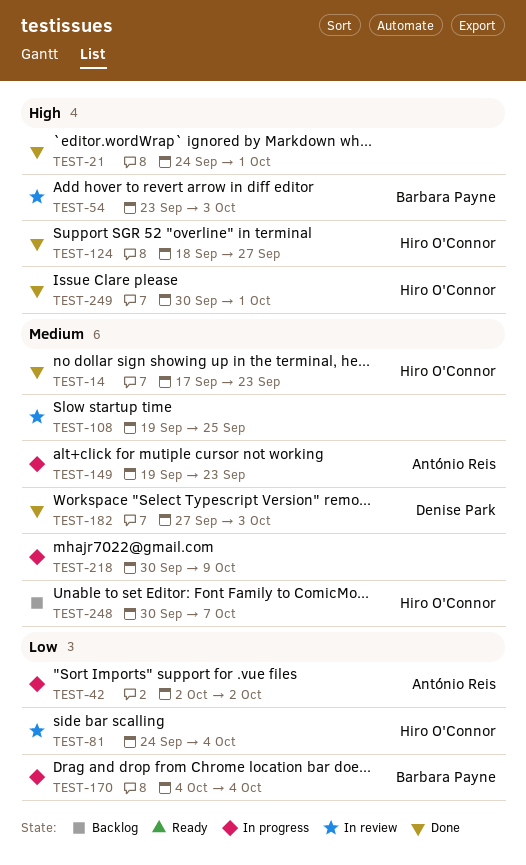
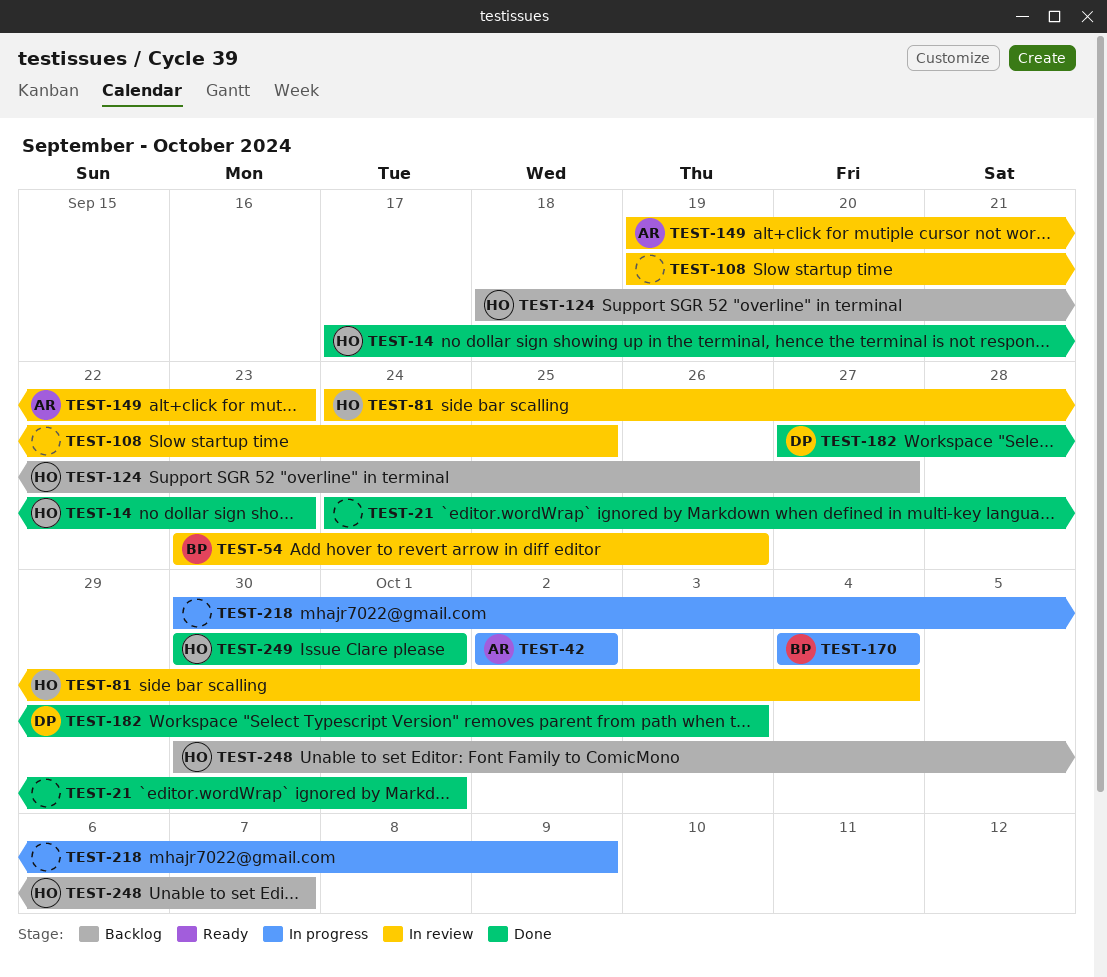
TEST-54, due: Oct 3 -> Sep 26
TEST-124, status: Done -> Backlog
TEST-149, status: In progress -> In review

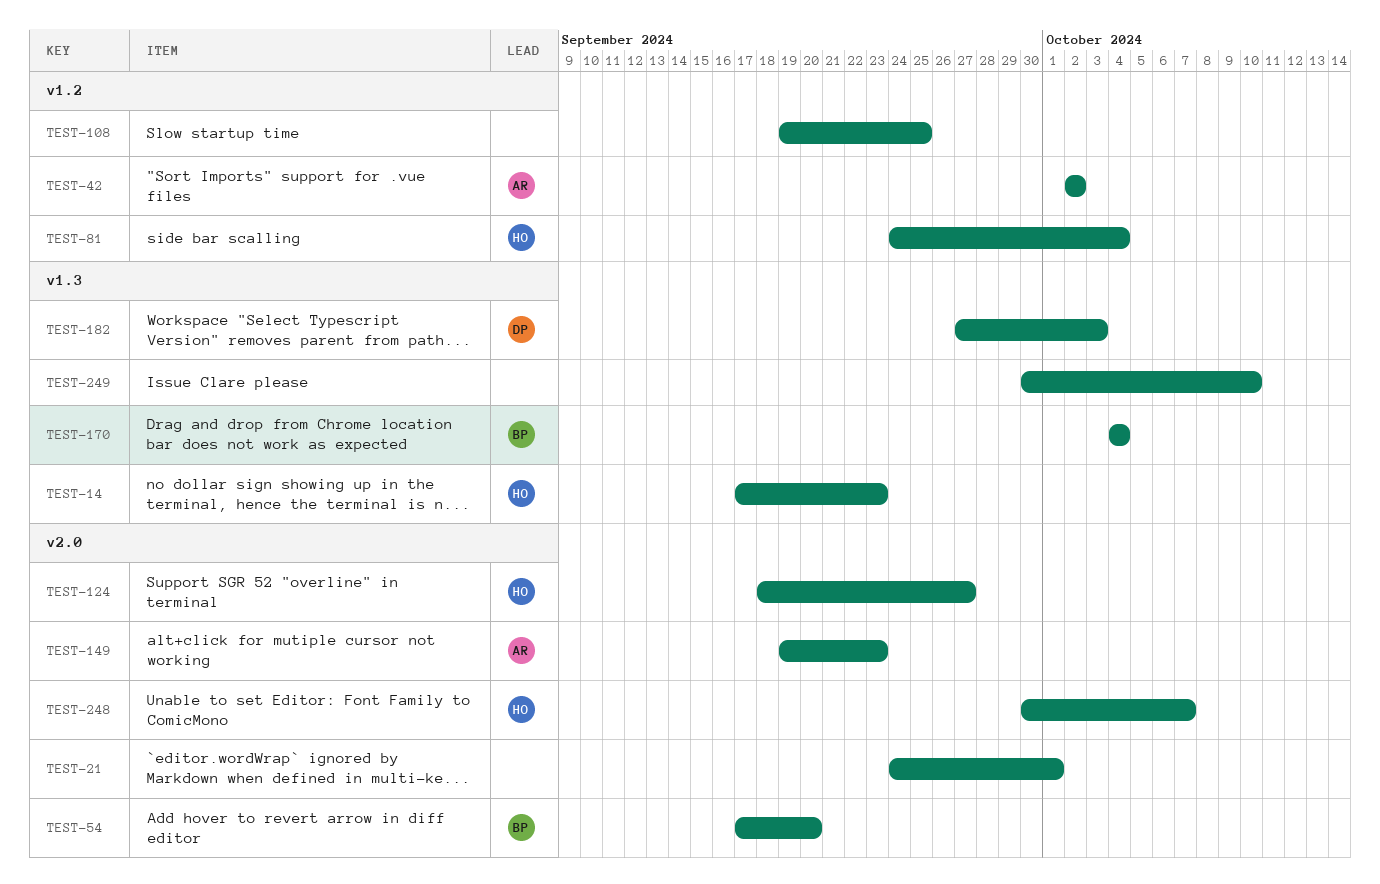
TEST-54, start: Sep 23 -> Sep 17
TEST-54, due: Sep 26 -> Sep 20
TEST-218: present -> none
TEST-249, owner: HO -> none
TEST-249, due: Oct 1 -> Oct 10

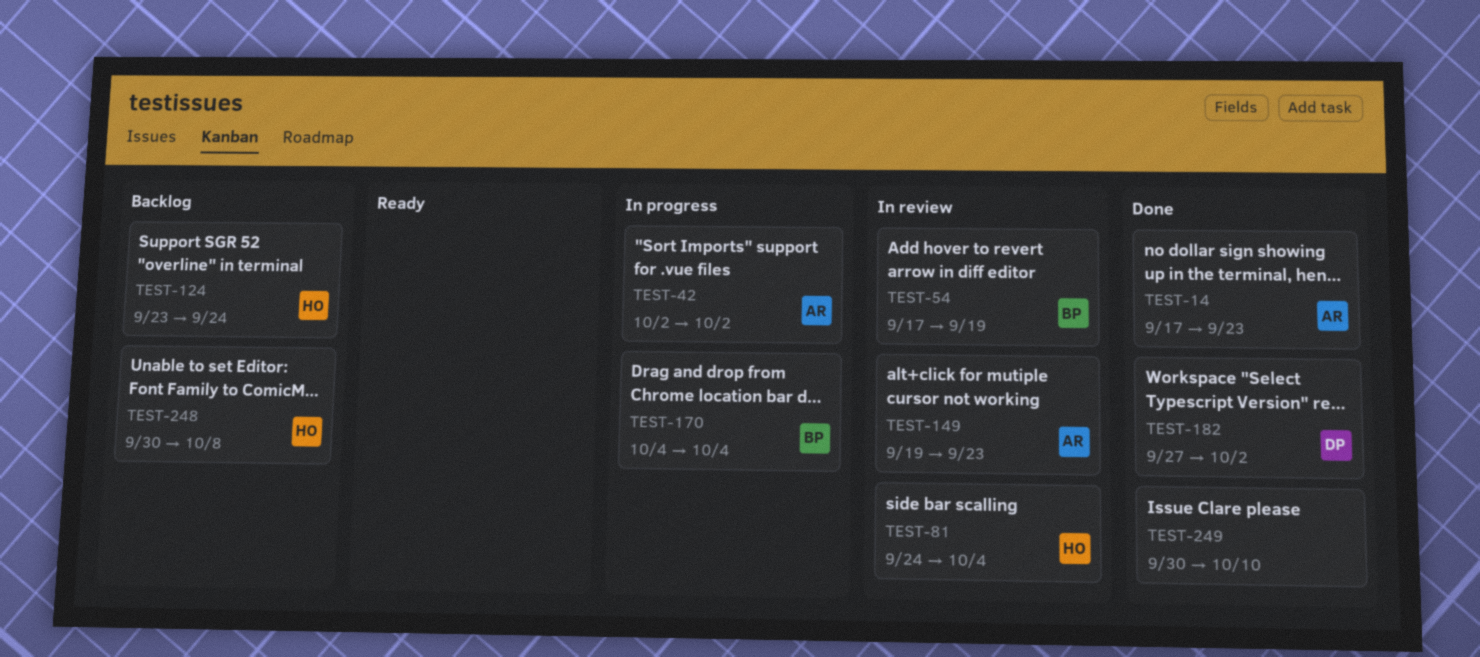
TEST-14, owner: HO -> AR
TEST-21: present -> none
TEST-54, due: Sep 20 -> Sep 19
TEST-108: present -> none
TEST-124, start: Sep 18 -> Sep 23
TEST-124, due: Sep 27 -> Sep 24
TEST-182, due: Oct 3 -> Oct 2
TEST-248, due: Oct 7 -> Oct 8

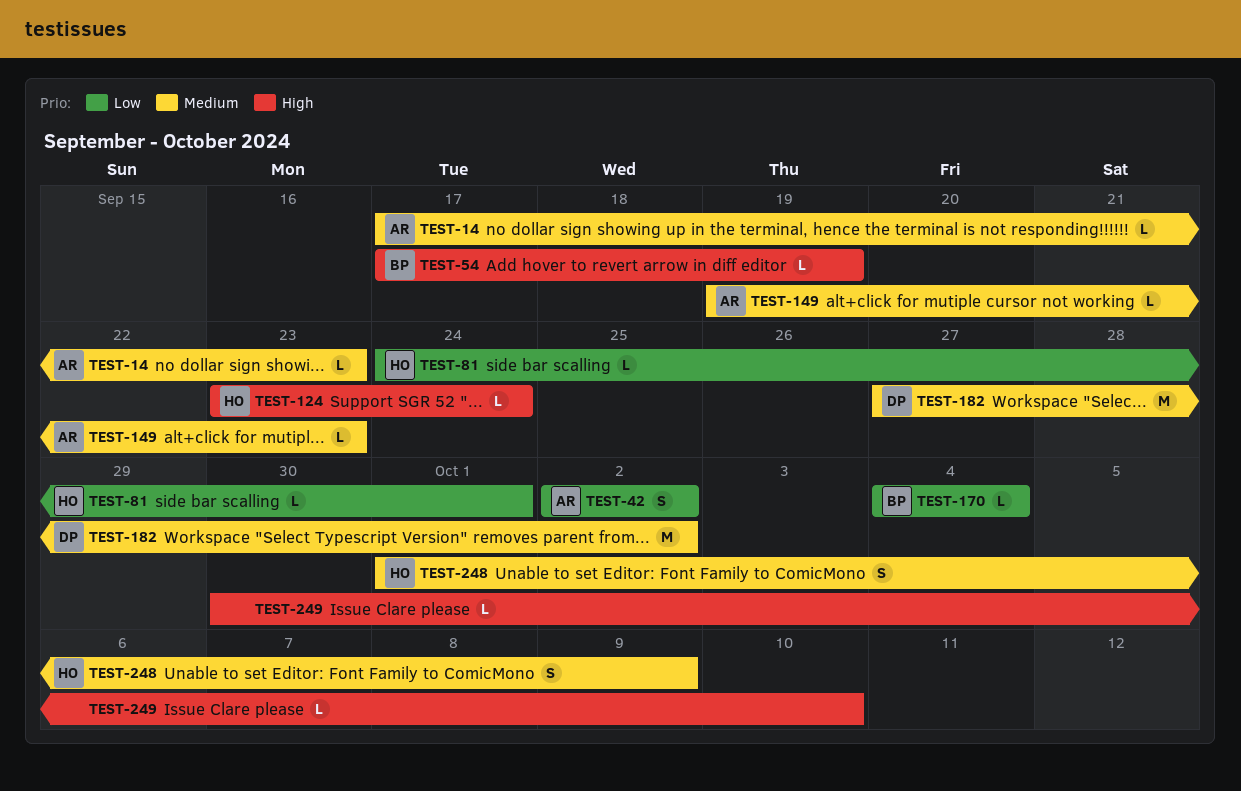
TEST-81, due: Oct 4 -> Oct 1
TEST-248, start: Sep 30 -> Oct 1
TEST-248, due: Oct 8 -> Oct 9

